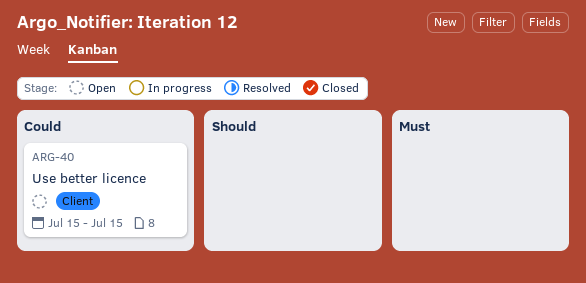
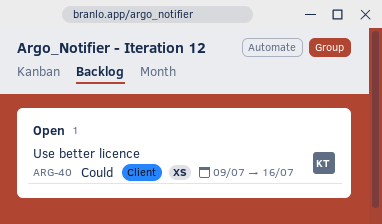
ARG-40, start: Jul 15 -> Jul 9
ARG-40, due: Jul 15 -> Jul 16

